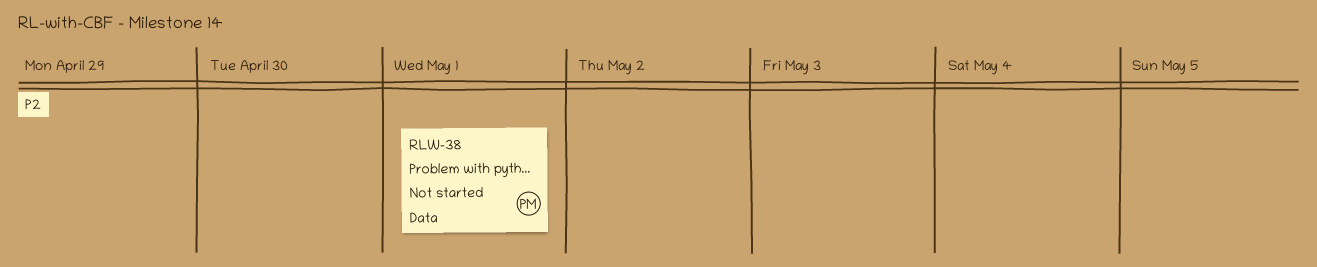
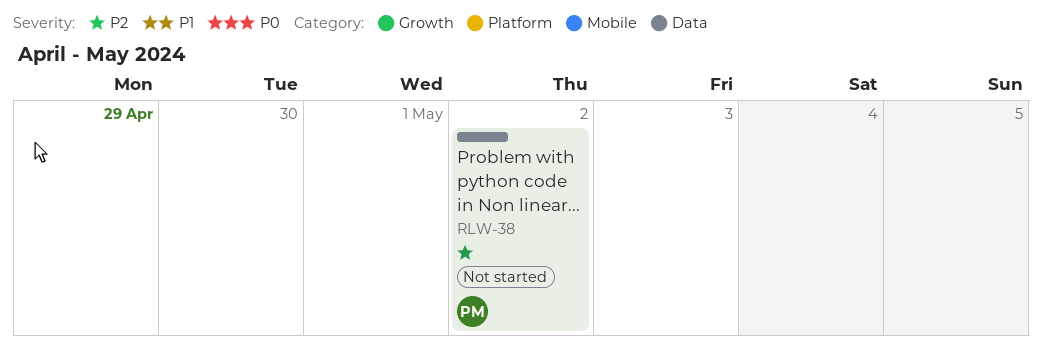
RLW-38, due: May 1 -> May 2

